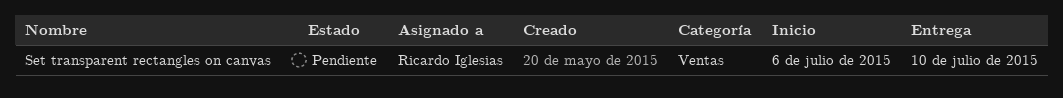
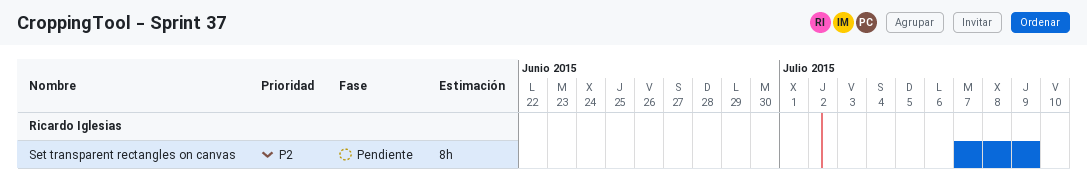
Set transparent rectangles on canvas, start: Jul 6 -> Jul 7
Set transparent rectangles on canvas, due: Jul 10 -> Jul 9

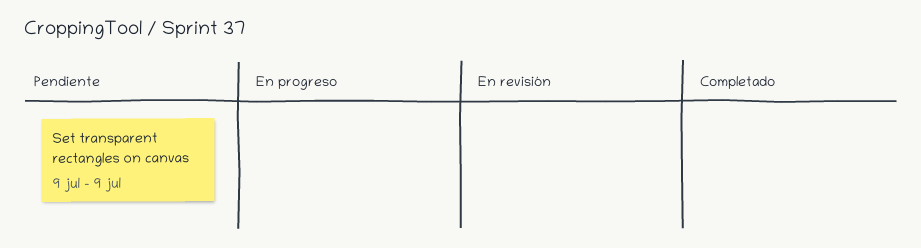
Set transparent rectangles on canvas, start: Jul 7 -> Jul 9

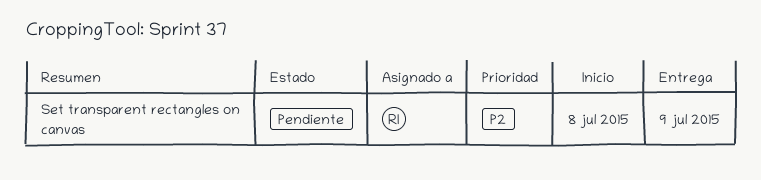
Set transparent rectangles on canvas, start: Jul 9 -> Jul 8

